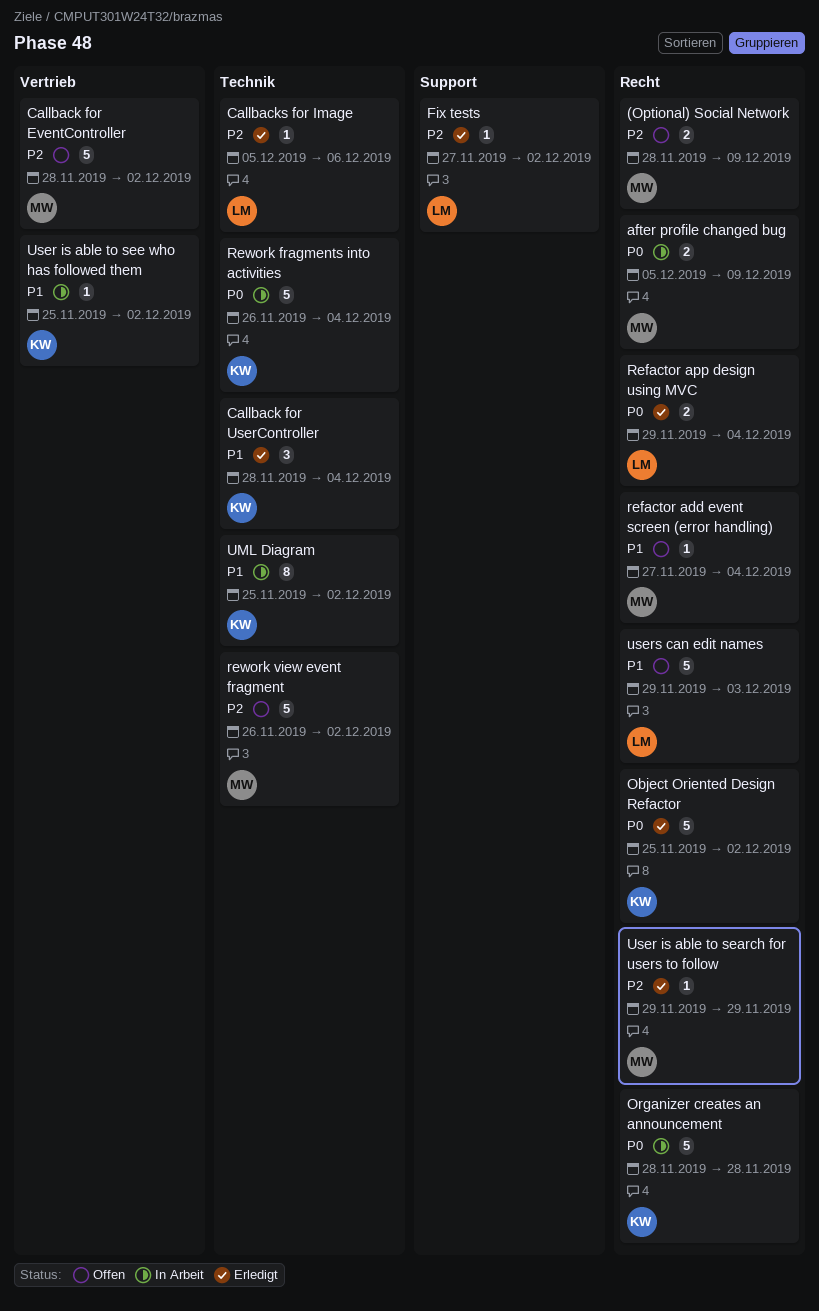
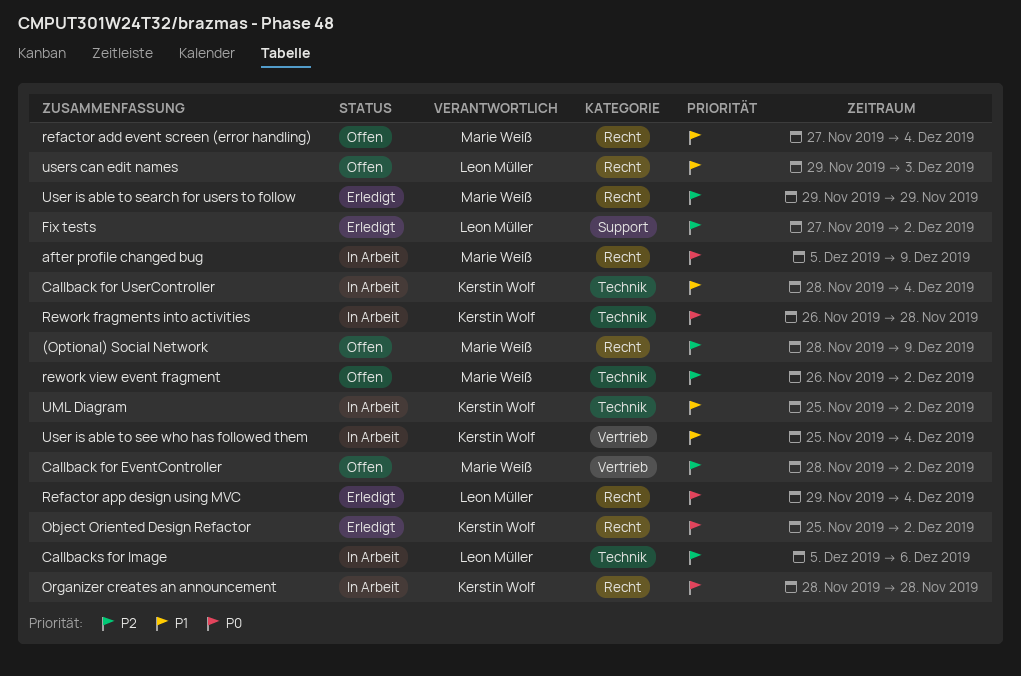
Callback for UserController, status: Erledigt -> In Arbeit
Callbacks for Image, status: Erledigt -> In Arbeit
Rework fragments into activities, due: Dec 4 -> Nov 28
User is able to see who has followed them, due: Dec 2 -> Dec 4

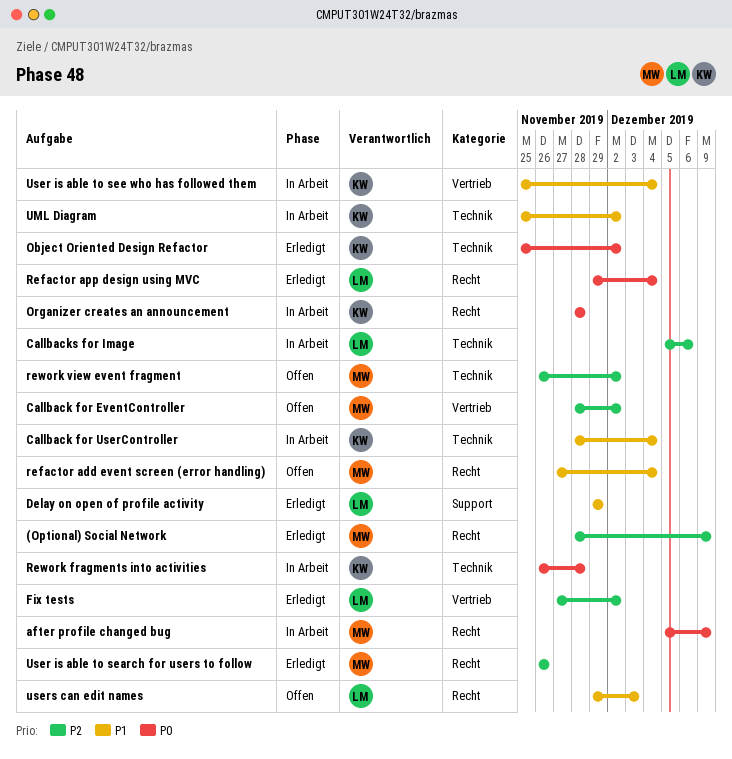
(Optional) Social Network, status: Offen -> Erledigt
Delay on open of profile activity: none -> present
Fix tests, label: Support -> Vertrieb
Object Oriented Design Refactor, label: Recht -> Technik
User is able to search for users to follow, start: Nov 29 -> Nov 26
User is able to search for users to follow, due: Nov 29 -> Nov 26

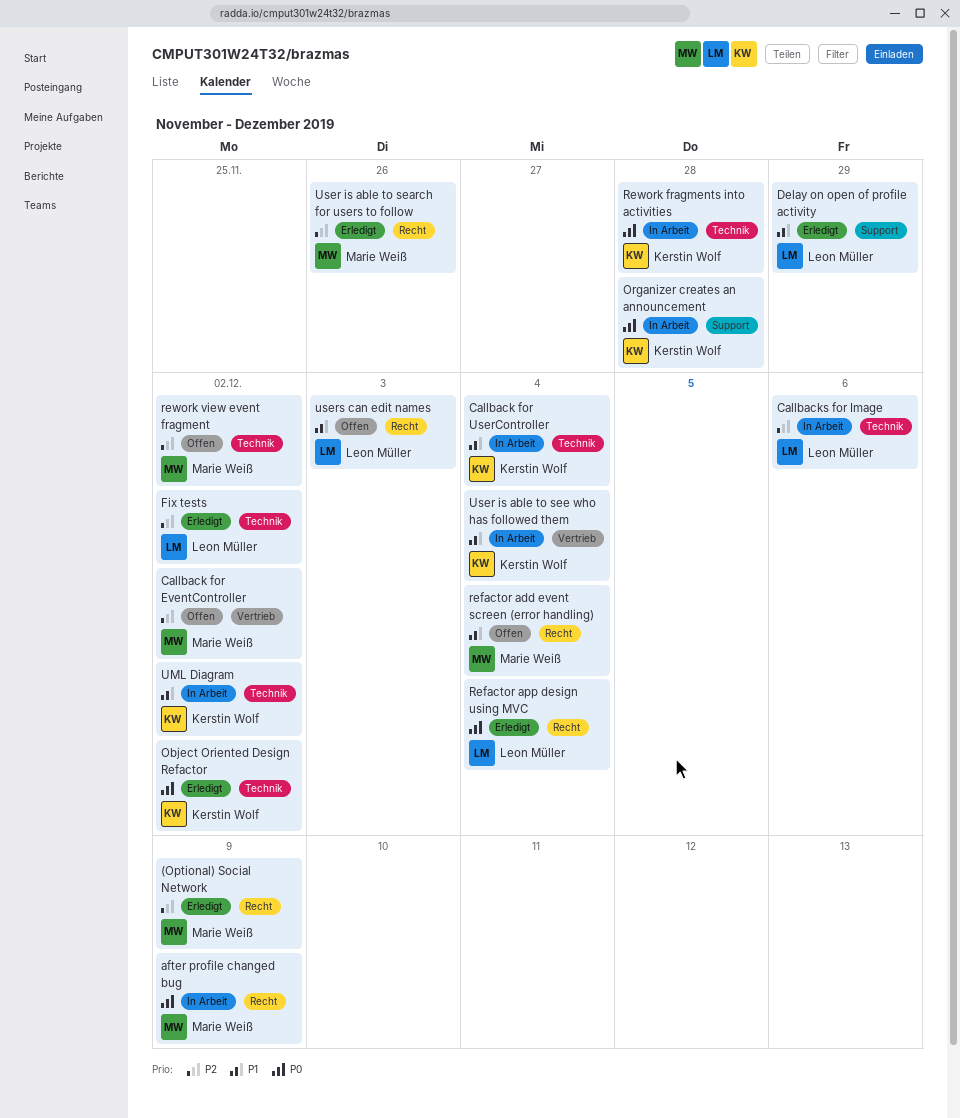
Fix tests, label: Vertrieb -> Technik
Organizer creates an announcement, label: Recht -> Support

